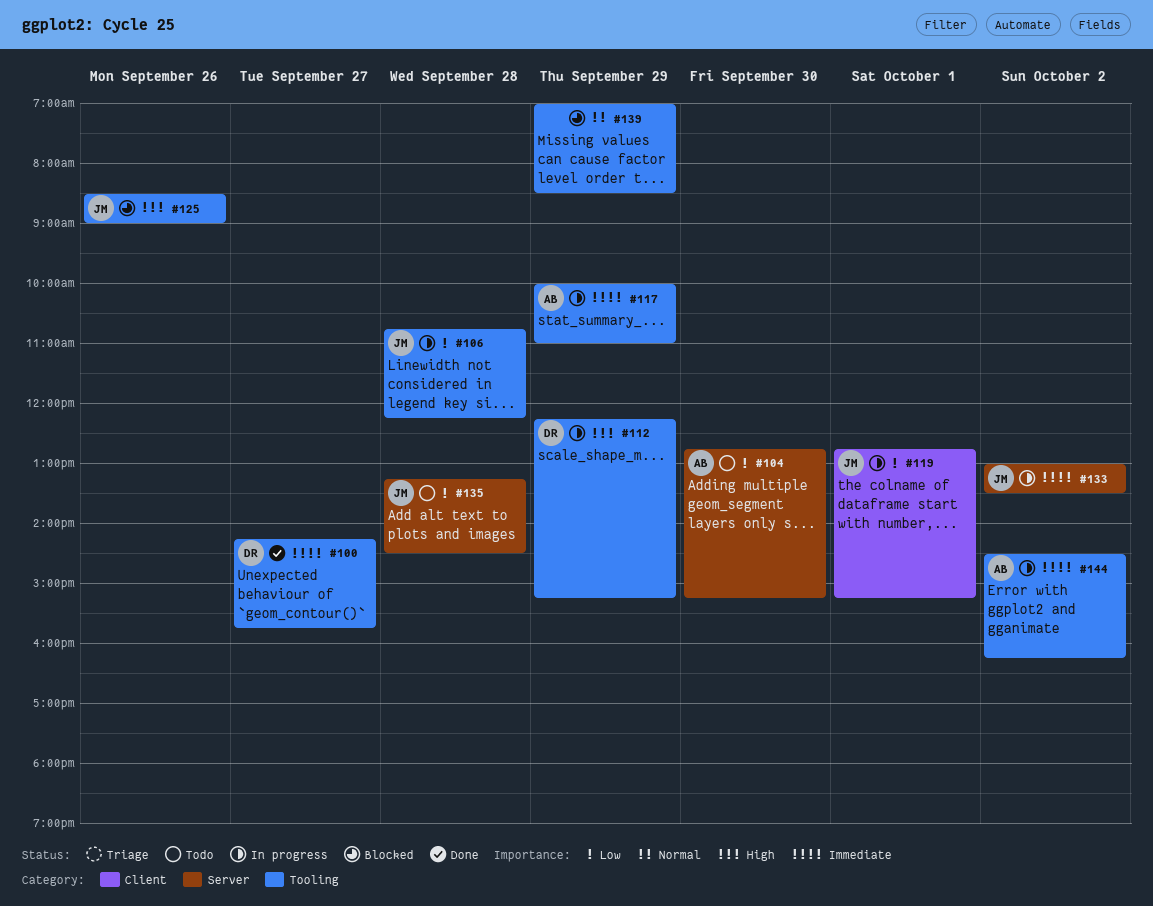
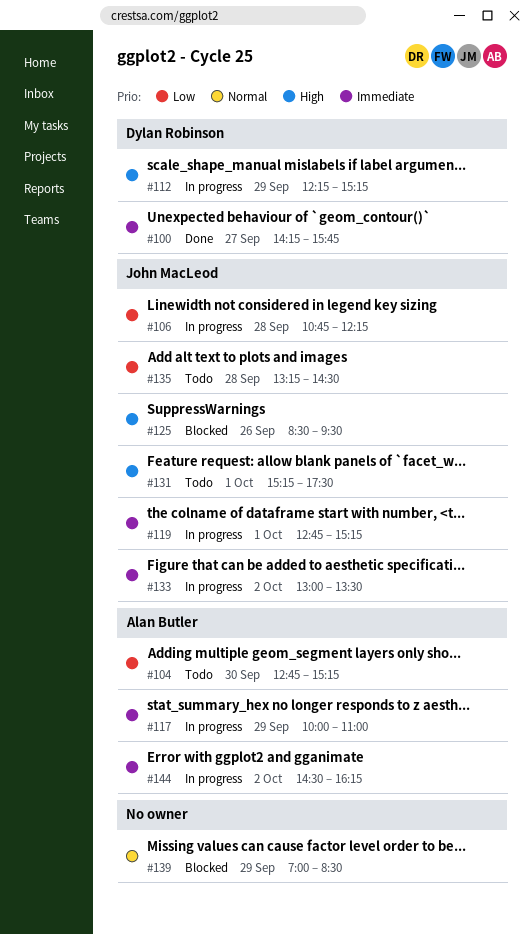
#119, priority: Low -> Immediate
#125, ends: 09:00 -> 09:30
#131: none -> present

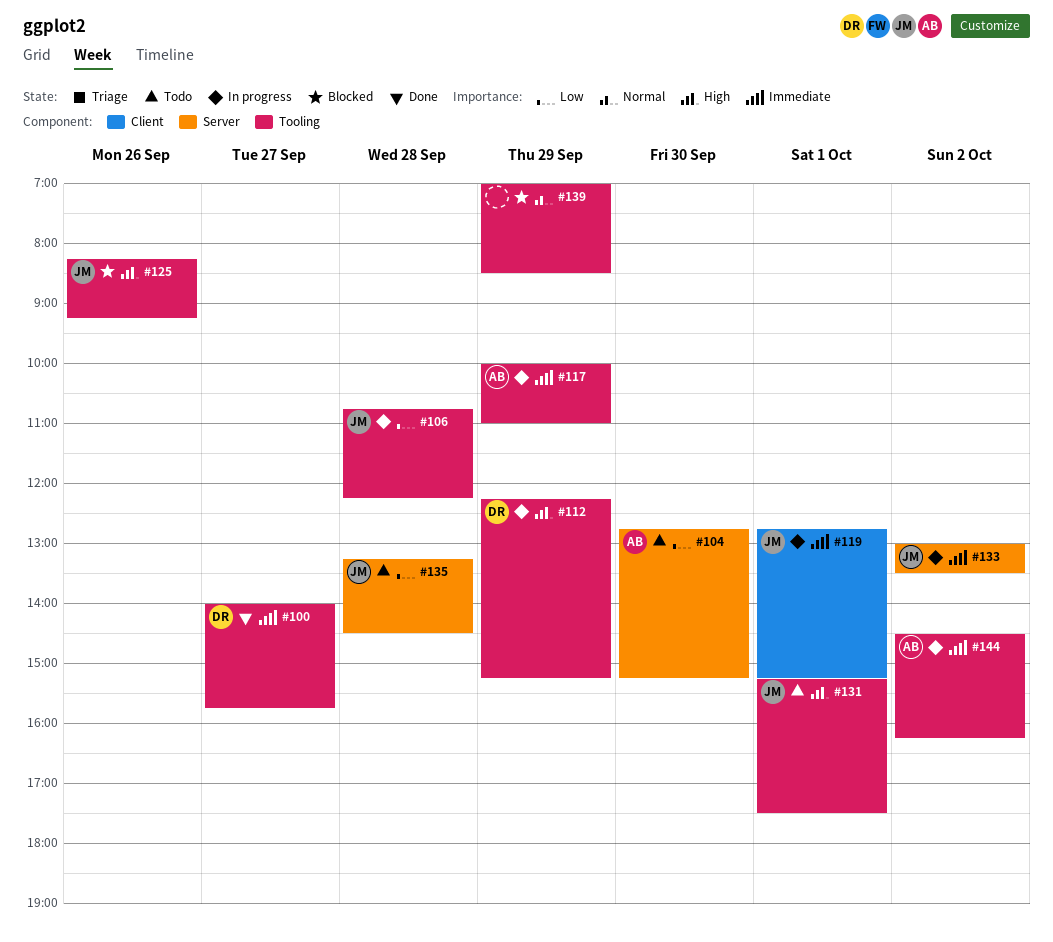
#100, begins: 14:15 -> 14:00
#125, begins: 08:30 -> 08:15
#125, ends: 09:30 -> 09:15

